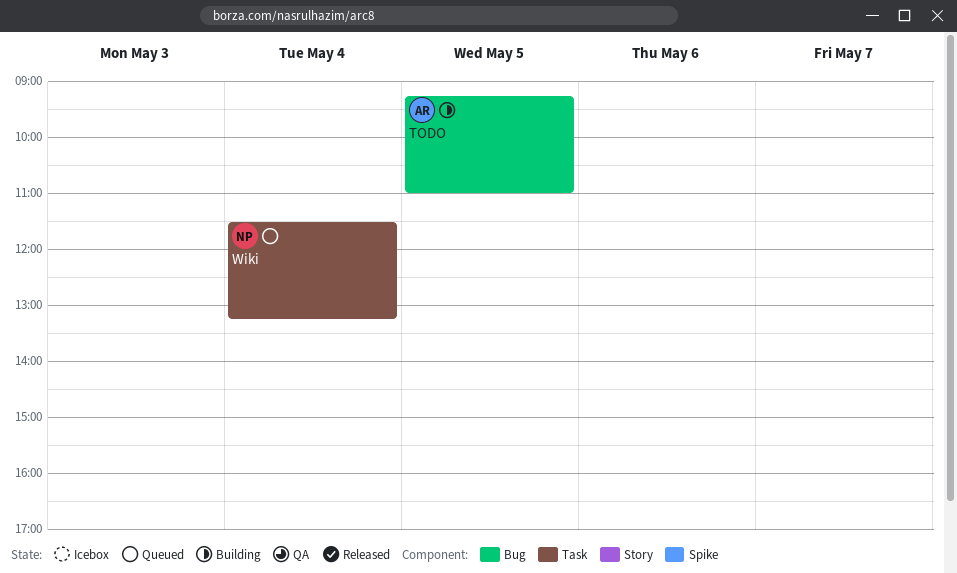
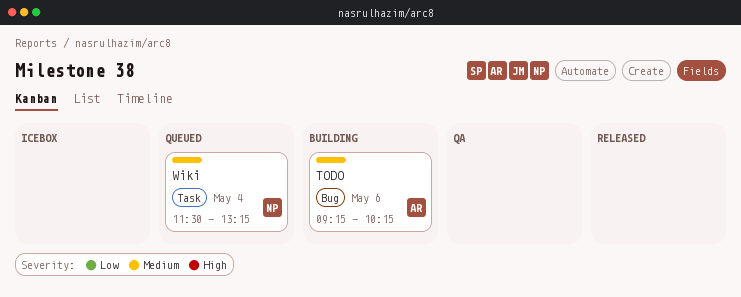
TODO, day: May 5 -> May 6
TODO, ends: 11:00 -> 10:15

